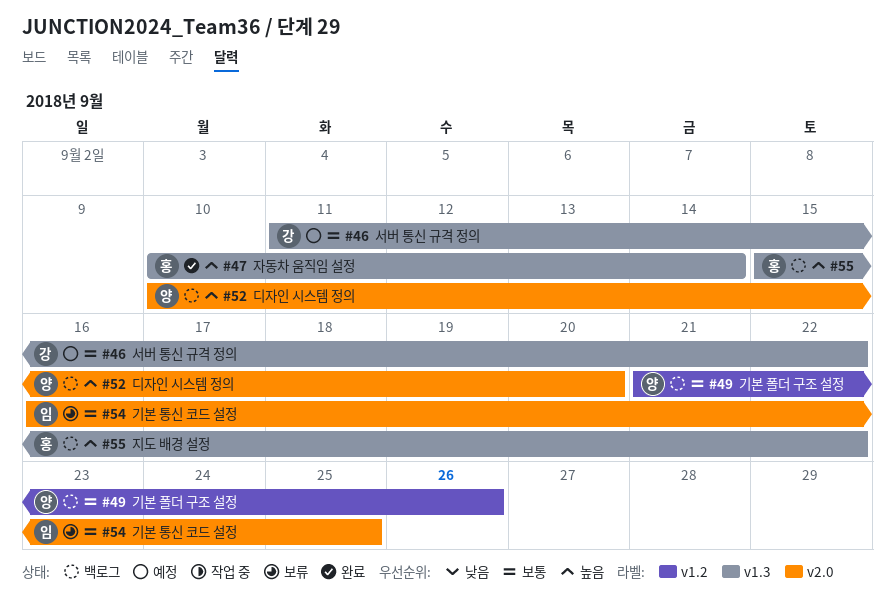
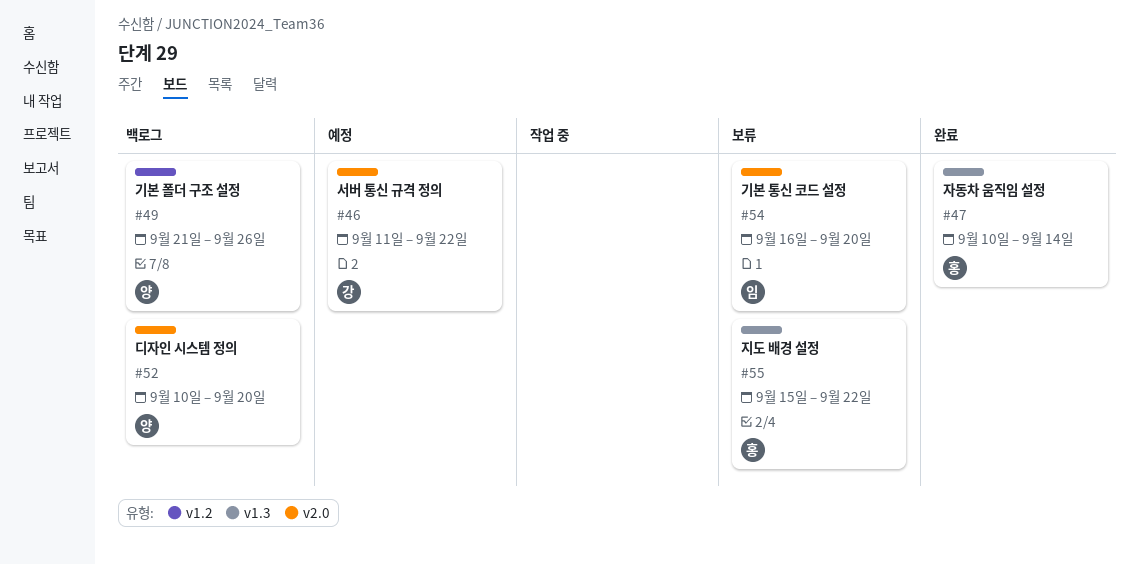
#46, label: v1.3 -> v2.0
#54, due: Sep 25 -> Sep 20
#55, status: 백로그 -> 보류

